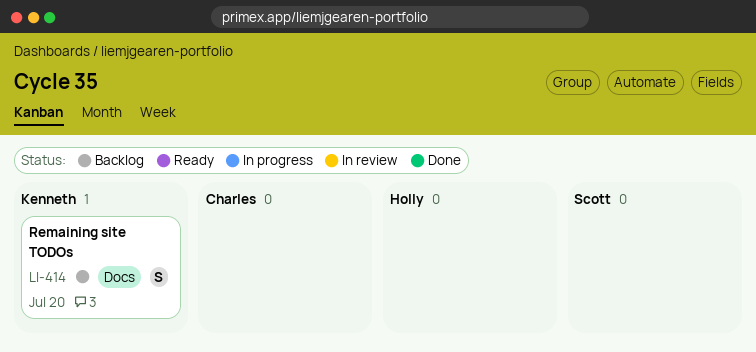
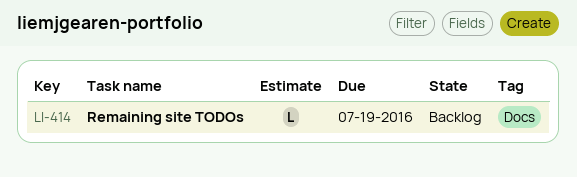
LI-414, estimate: S -> L
LI-414, due: Jul 20 -> Jul 19

